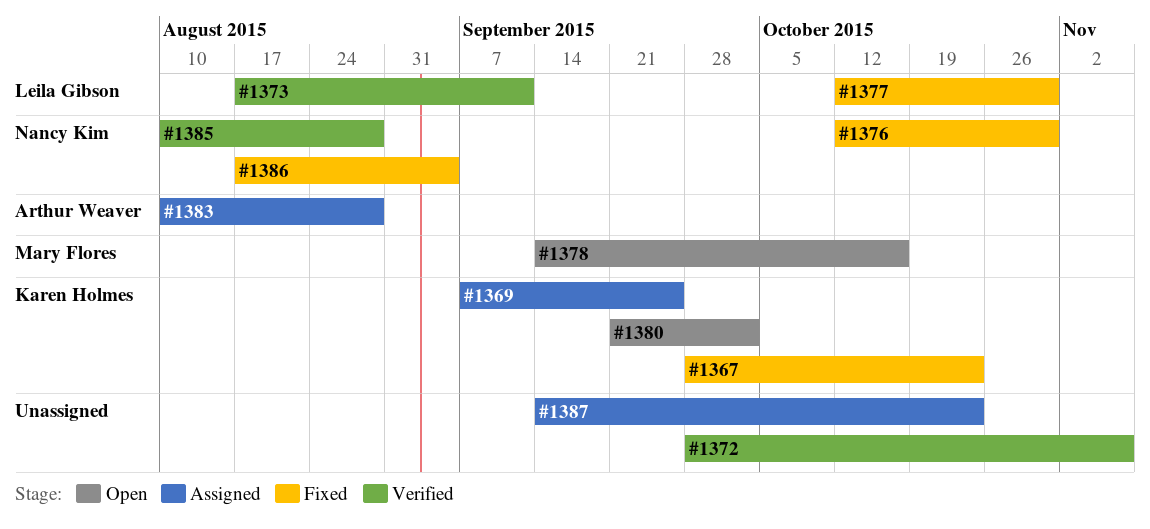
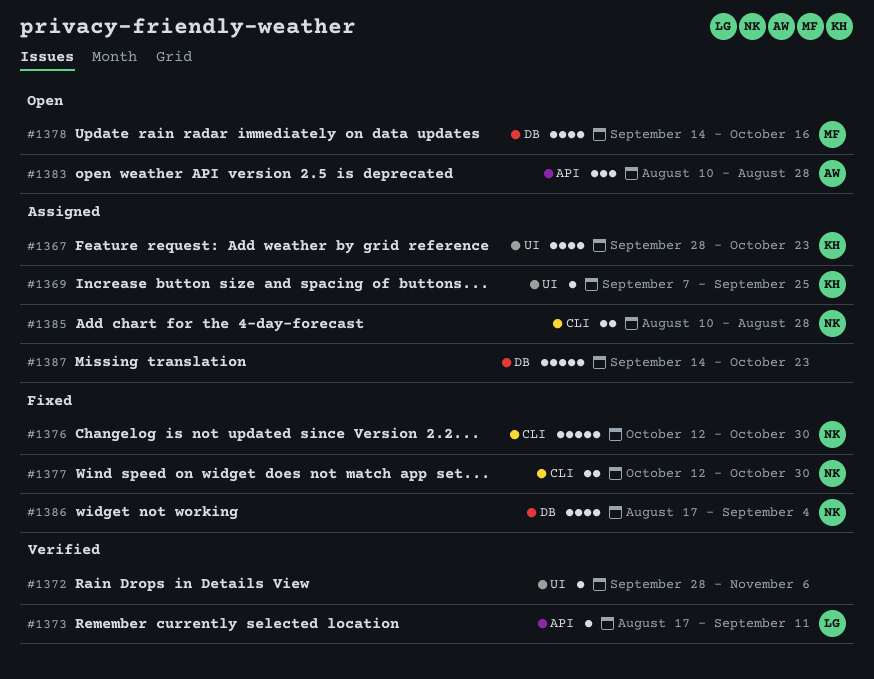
#1367, status: Fixed -> Assigned
#1377, owner: Leila Gibson -> Nancy Kim
#1380: present -> none
#1383, status: Assigned -> Open
#1385, status: Verified -> Assigned

